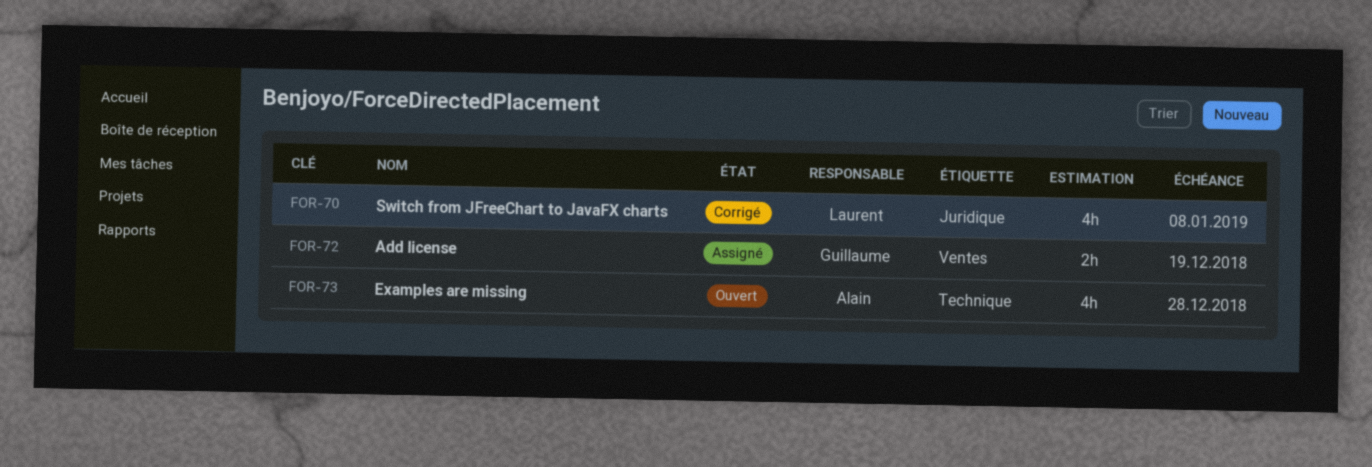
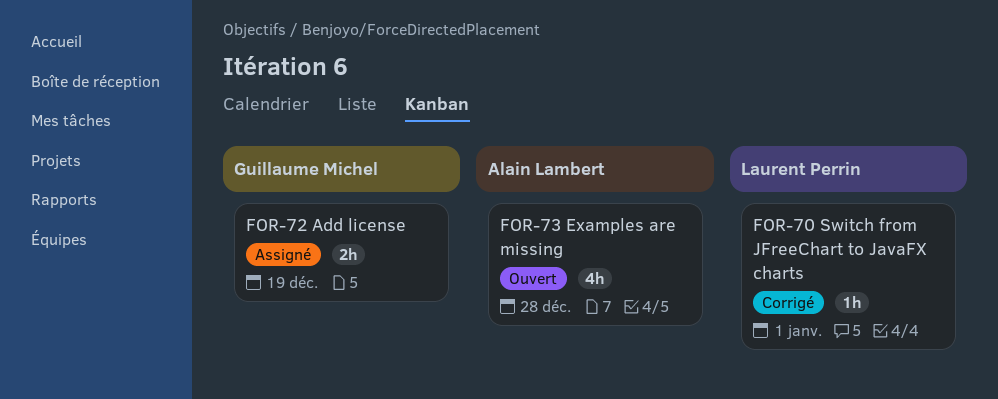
FOR-70, estimate: 4h -> 1h
FOR-70, due: Jan 8 -> Jan 1

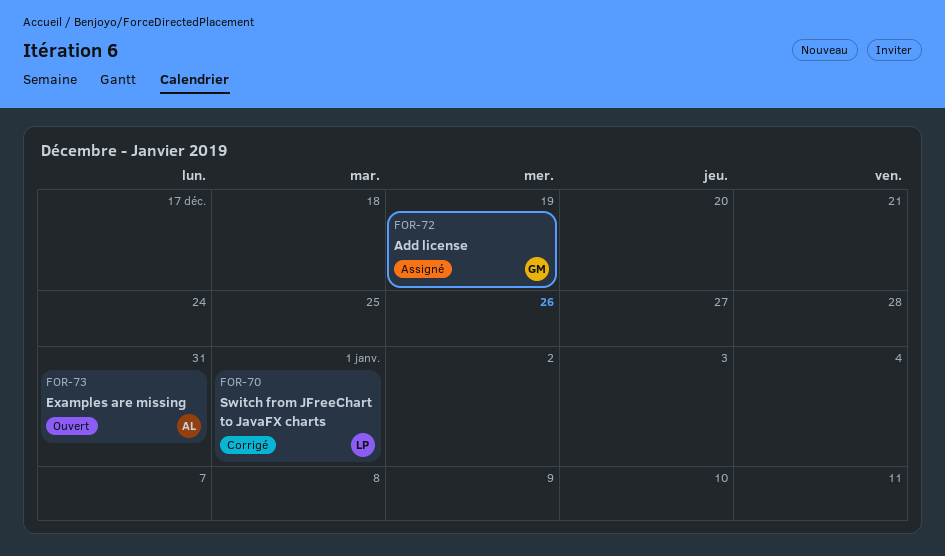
FOR-73, due: Dec 28 -> Dec 31

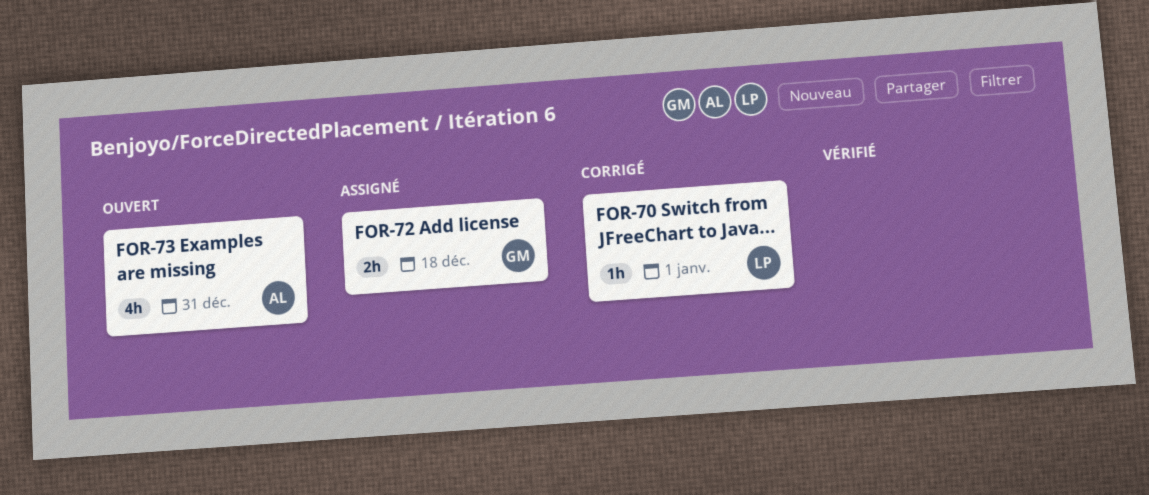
FOR-72, due: Dec 19 -> Dec 18

